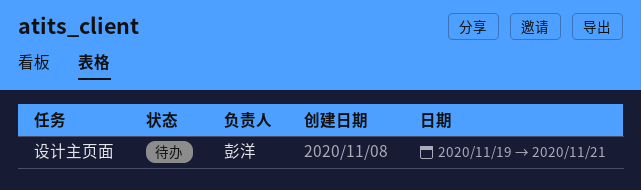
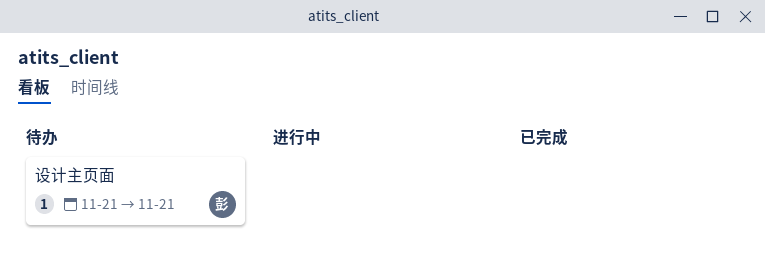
设计主页面, start: Nov 19 -> Nov 21

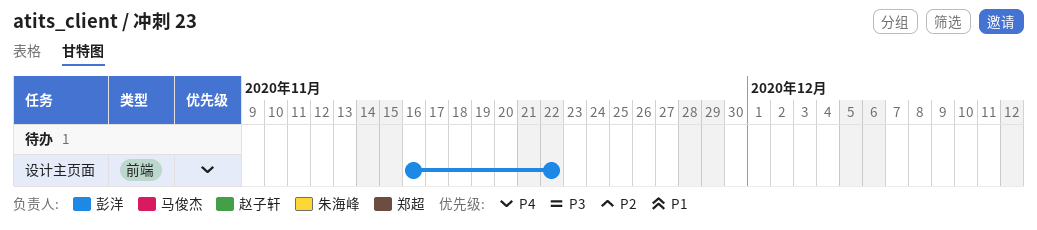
设计主页面, start: Nov 21 -> Nov 16
设计主页面, due: Nov 21 -> Nov 22

